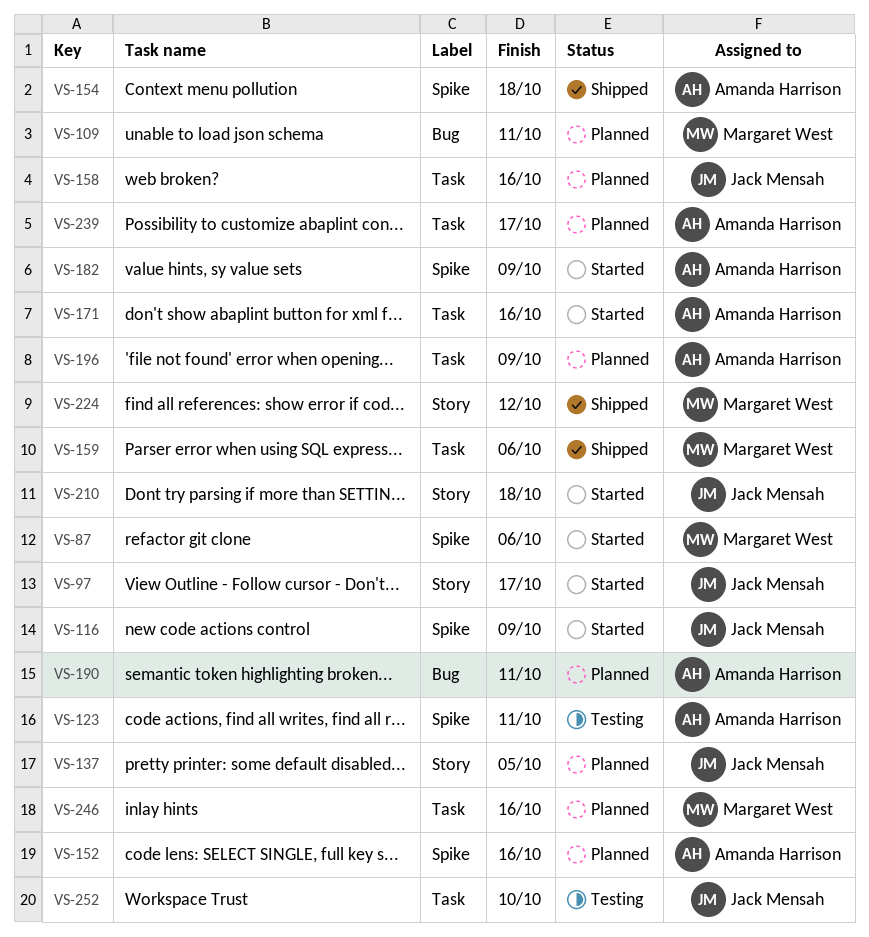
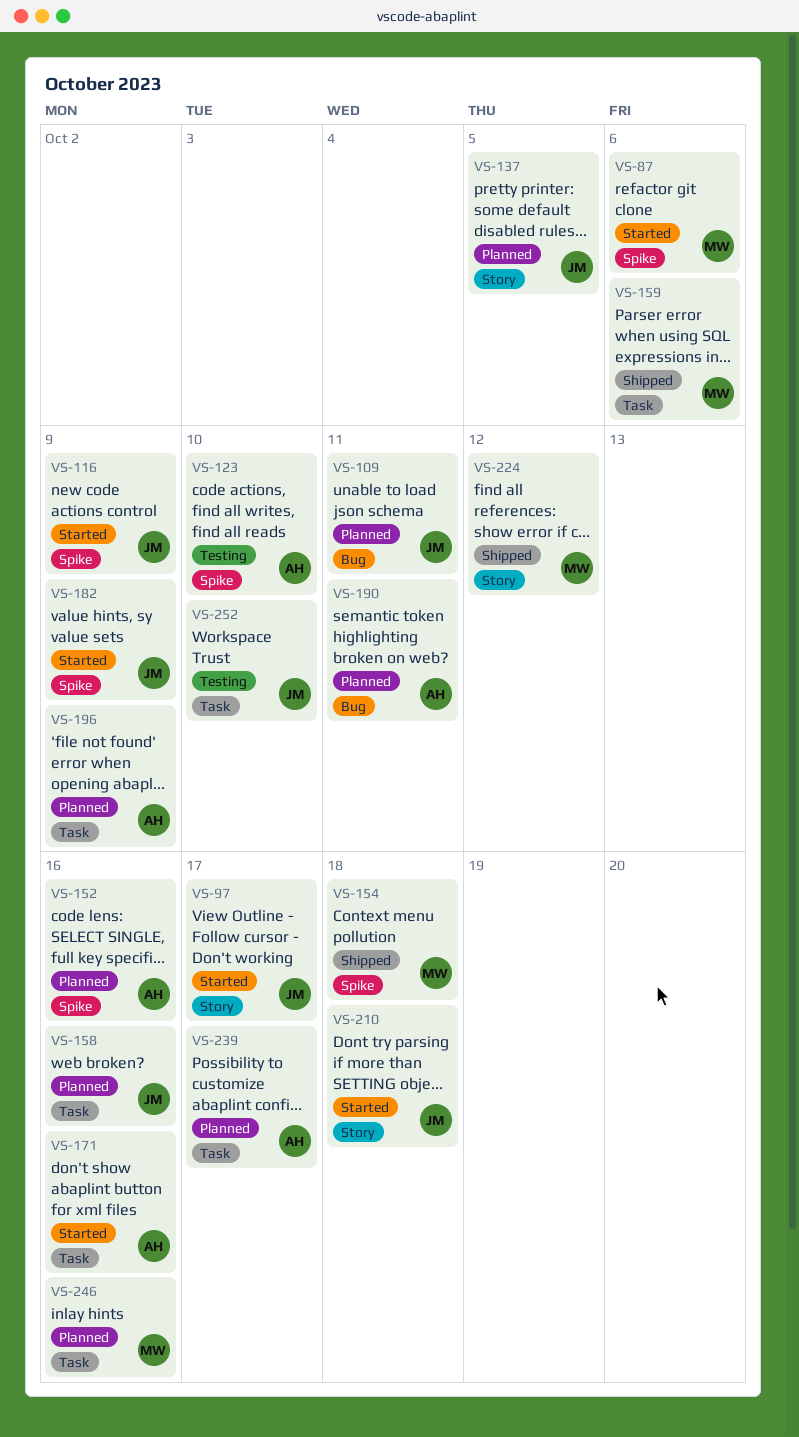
VS-109, owner: Margaret West -> Jack Mensah
VS-123, due: Oct 11 -> Oct 10
VS-154, owner: Amanda Harrison -> Margaret West
VS-182, owner: Amanda Harrison -> Jack Mensah

